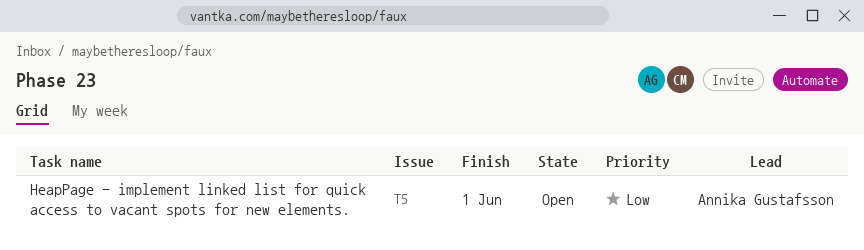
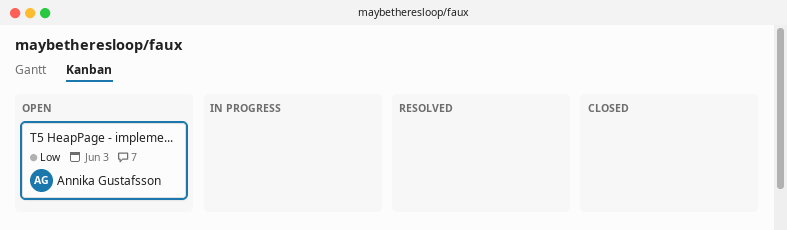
T5, due: Jun 1 -> Jun 3

